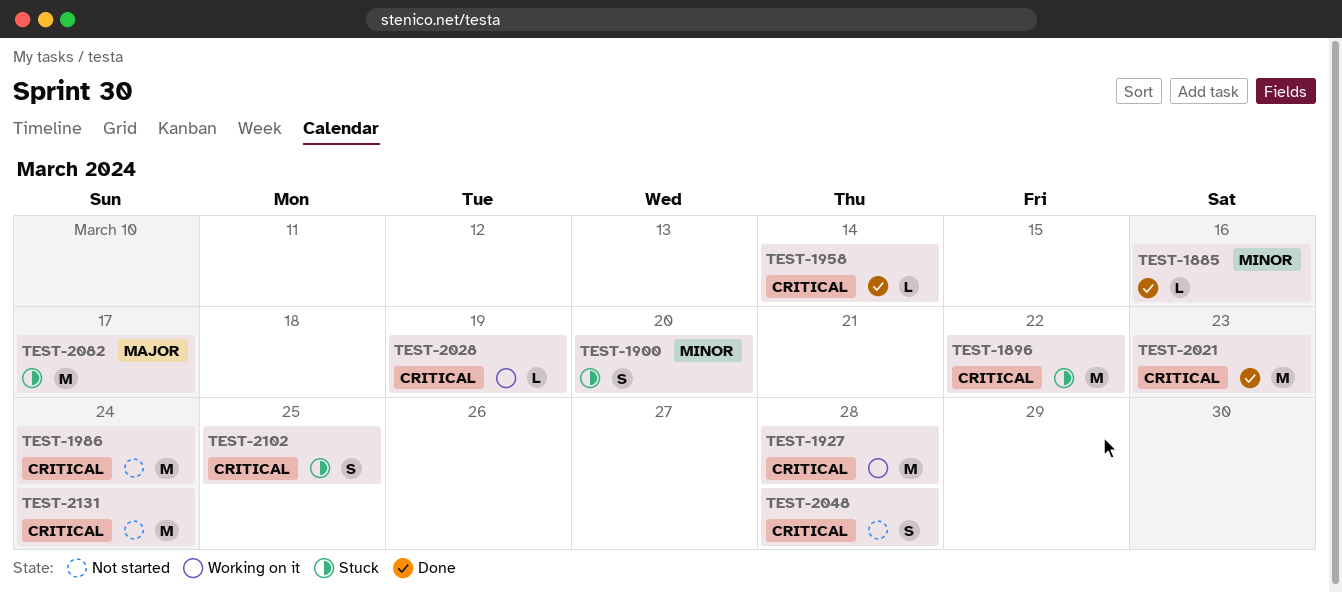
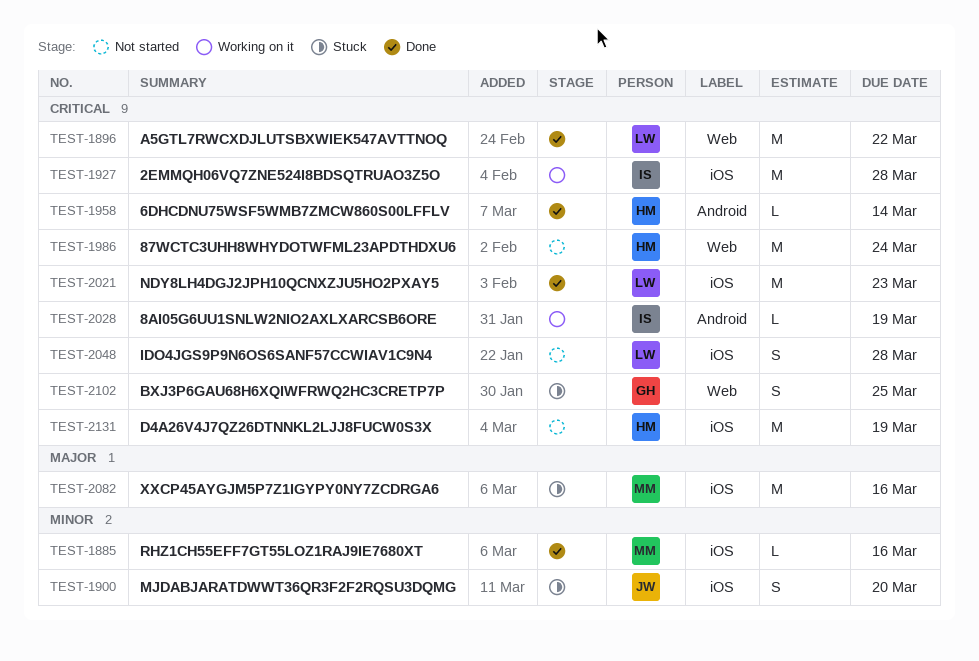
TEST-1896, status: Stuck -> Done
TEST-2082, due: Mar 17 -> Mar 16
TEST-2131, due: Mar 24 -> Mar 19

